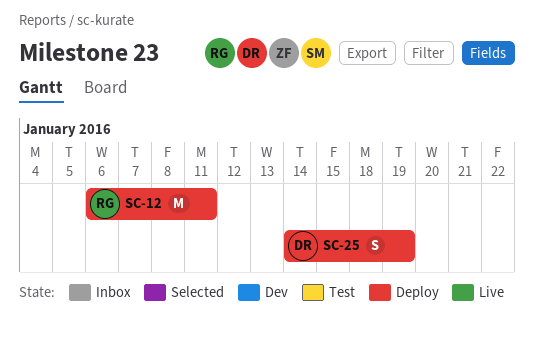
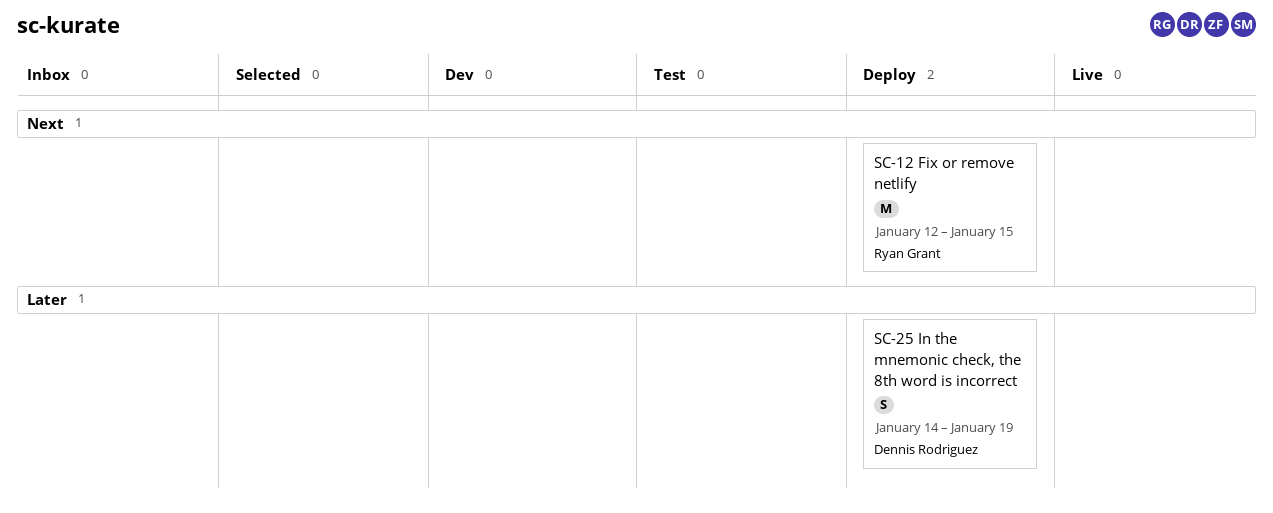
SC-12, start: Jan 6 -> Jan 12
SC-12, due: Jan 11 -> Jan 15

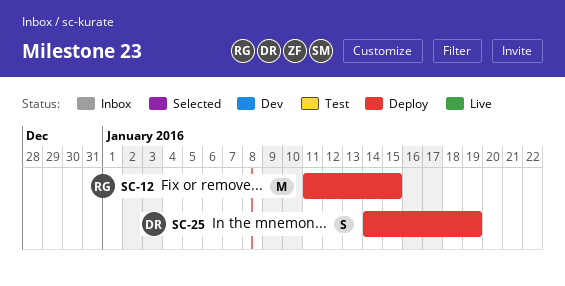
SC-12, start: Jan 12 -> Jan 11

